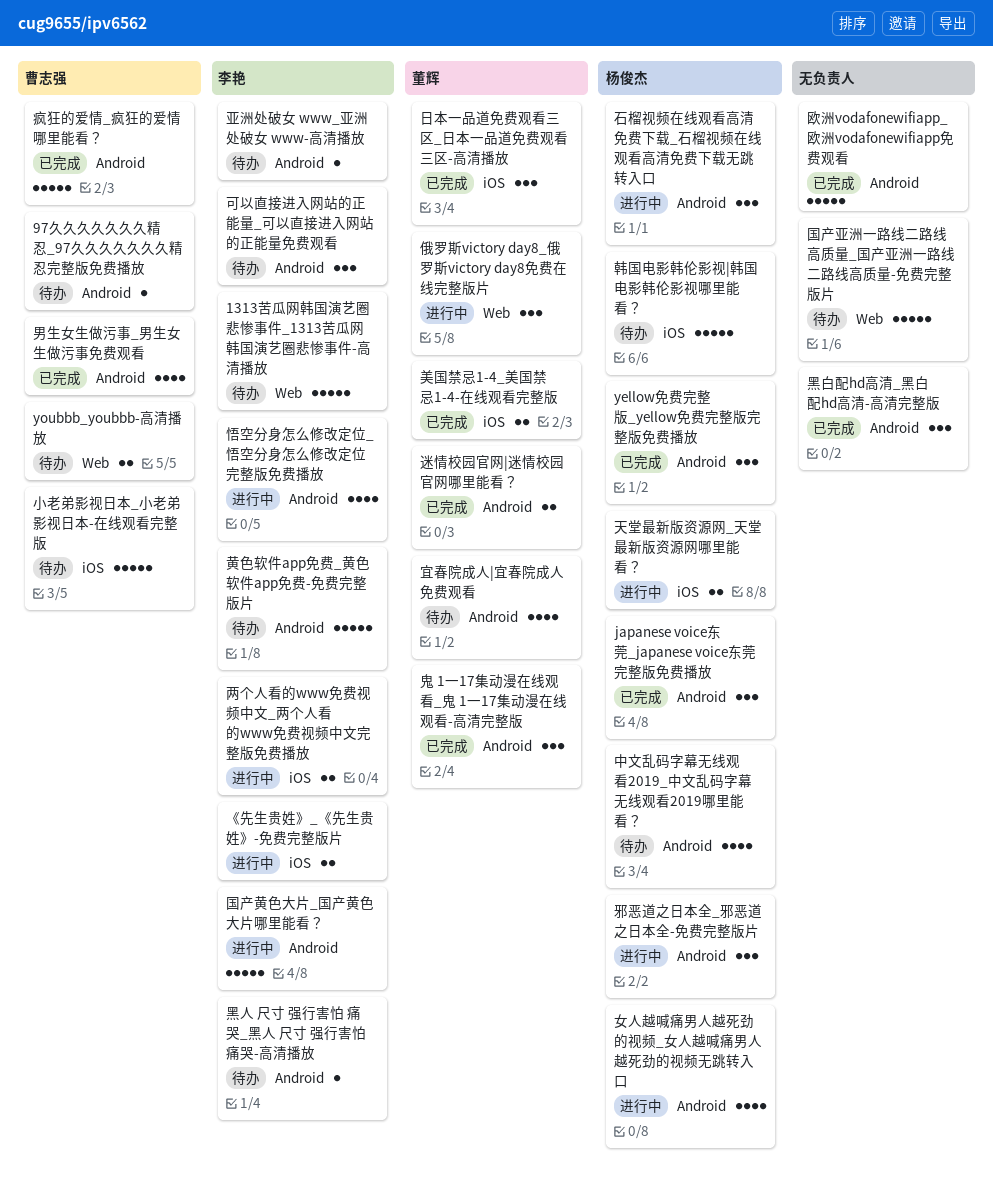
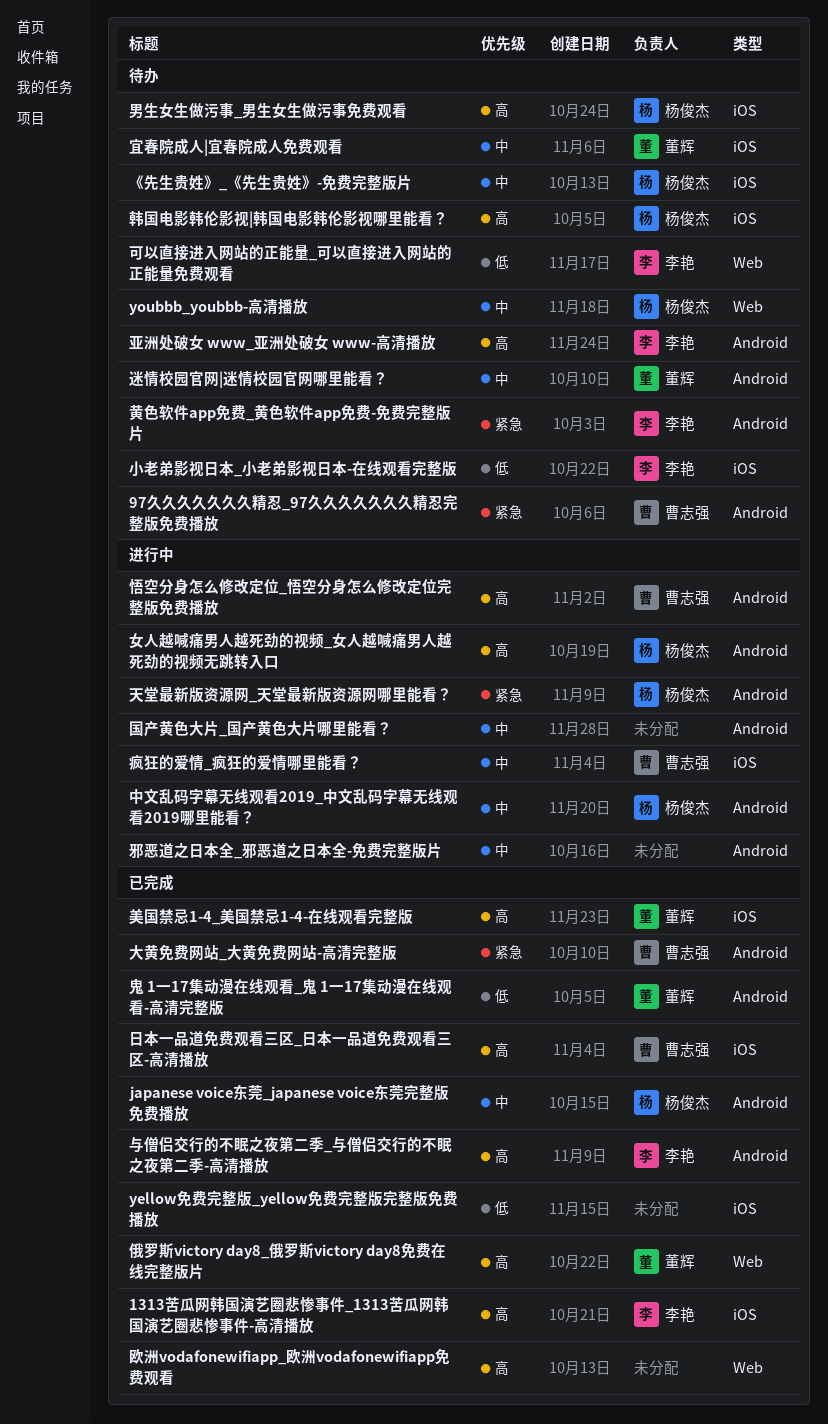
1313苦瓜网韩国演艺圈悲惨事件_1313苦瓜网韩国演艺圈悲惨事件-高清播放, status: 待办 -> 已完成
1313苦瓜网韩国演艺圈悲惨事件_1313苦瓜网韩国演艺圈悲惨事件-高清播放, label: Web -> iOS
yellow免费完整版_yellow免费完整版完整版免费播放, owner: 杨俊杰 -> none
yellow免费完整版_yellow免费完整版完整版免费播放, label: Android -> iOS
youbbb_youbbb-高清播放, owner: 曹志强 -> 杨俊杰
《先生贵姓》_《先生贵姓》-免费完整版片, status: 进行中 -> 待办
《先生贵姓》_《先生贵姓》-免费完整版片, owner: 李艳 -> 杨俊杰
与僧侣交行的不眠之夜第二季_与僧侣交行的不眠之夜第二季-高清播放: none -> present
两个人看的www免费视频中文_两个人看的www免费视频中文完整版免费播放: present -> none
中文乱码字幕无线观看2019_中文乱码字幕无线观看2019哪里能看？, status: 待办 -> 进行中
俄罗斯victory day8_俄罗斯victory day8免费在线完整版片, status: 进行中 -> 已完成
可以直接进入网站的正能量_可以直接进入网站的正能量免费观看, label: Android -> Web
国产亚洲一路线二路线高质量_国产亚洲一路线二路线高质量-免费完整版片: present -> none
国产黄色大片_国产黄色大片哪里能看？, owner: 李艳 -> none
大黄免费网站_大黄免费网站-高清完整版: none -> present
天堂最新版资源网_天堂最新版资源网哪里能看？, label: iOS -> Android
宜春院成人|宜春院成人免费观看, label: Android -> iOS
小老弟影视日本_小老弟影视日本-在线观看完整版, owner: 曹志强 -> 李艳
悟空分身怎么修改定位_悟空分身怎么修改定位完整版免费播放, owner: 李艳 -> 曹志强
日本一品道免费观看三区_日本一品道免费观看三区-高清播放, owner: 董辉 -> 曹志强
欧洲vodafonewifiapp_欧洲vodafonewifiapp免费观看, label: Android -> Web
男生女生做污事_男生女生做污事免费观看, status: 已完成 -> 待办
男生女生做污事_男生女生做污事免费观看, owner: 曹志强 -> 杨俊杰
男生女生做污事_男生女生做污事免费观看, label: Android -> iOS
疯狂的爱情_疯狂的爱情哪里能看？, status: 已完成 -> 进行中
疯狂的爱情_疯狂的爱情哪里能看？, label: Android -> iOS
石榴视频在线观看高清免费下载_石榴视频在线观看高清免费下载无跳转入口: present -> none
迷情校园官网|迷情校园官网哪里能看？, status: 已完成 -> 待办
邪恶道之日本全_邪恶道之日本全-免费完整版片, owner: 杨俊杰 -> none
黑人 尺寸 强行害怕 痛哭_黑人 尺寸 强行害怕 痛哭-高清播放: present -> none
黑白配hd高清_黑白配hd高清-高清完整版: present -> none

